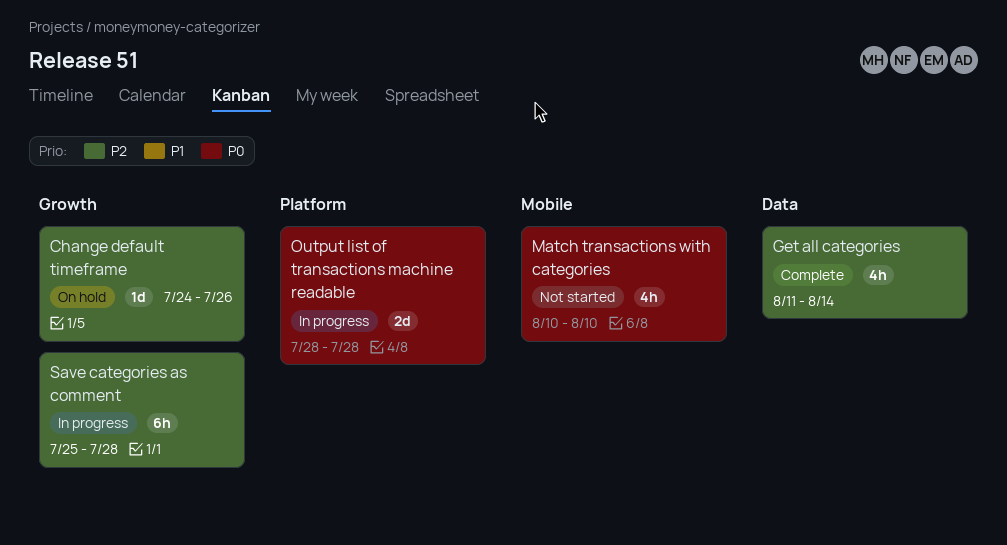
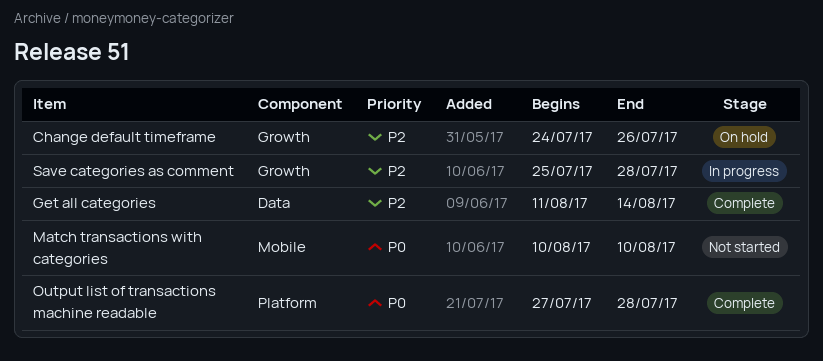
Output list of transactions machine readable, status: In progress -> Complete
Output list of transactions machine readable, start: Jul 28 -> Jul 27

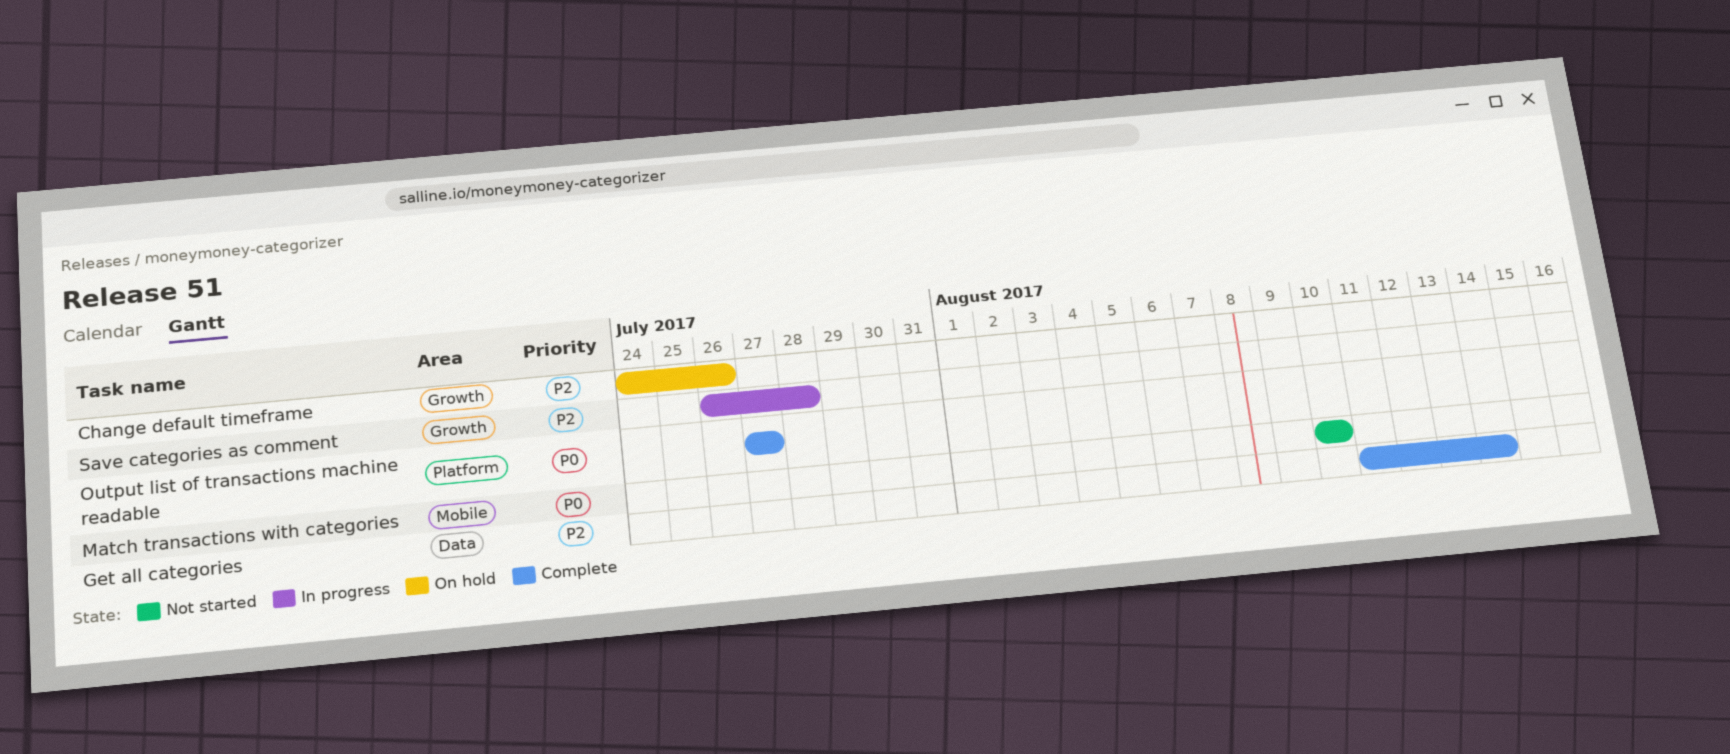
Output list of transactions machine readable, due: Jul 28 -> Jul 27
Save categories as comment, start: Jul 25 -> Jul 26

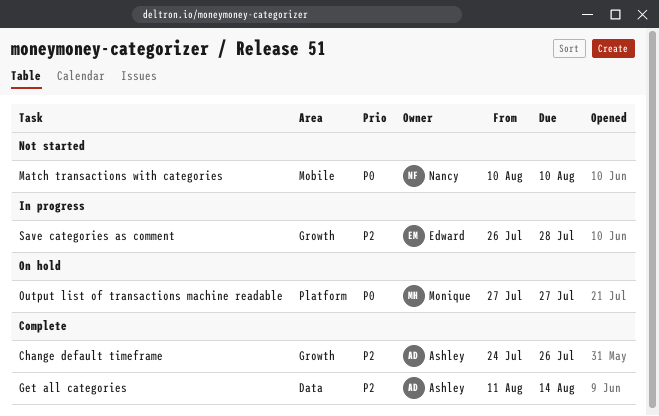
Change default timeframe, status: On hold -> Complete
Output list of transactions machine readable, status: Complete -> On hold

